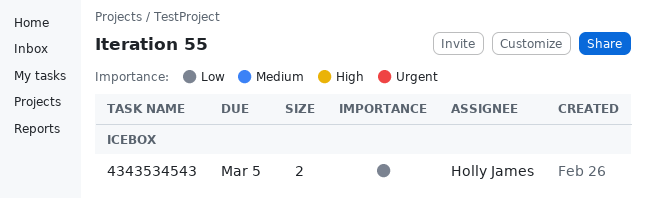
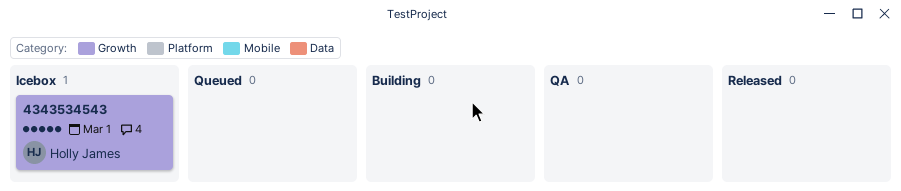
4343534543, estimate: 2 -> 5
4343534543, due: Mar 5 -> Mar 1

